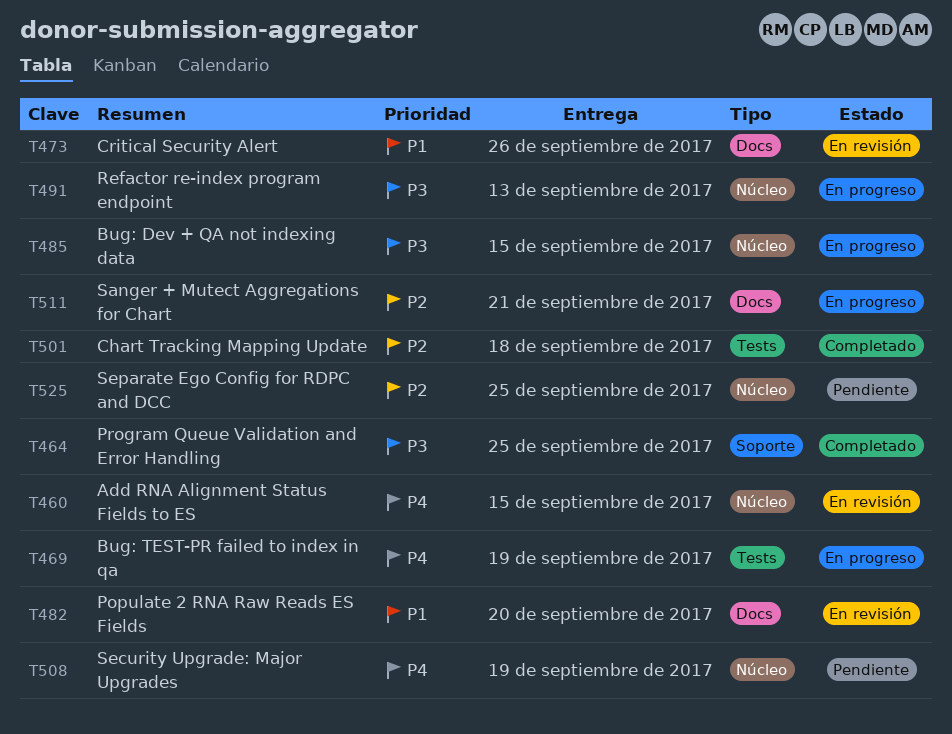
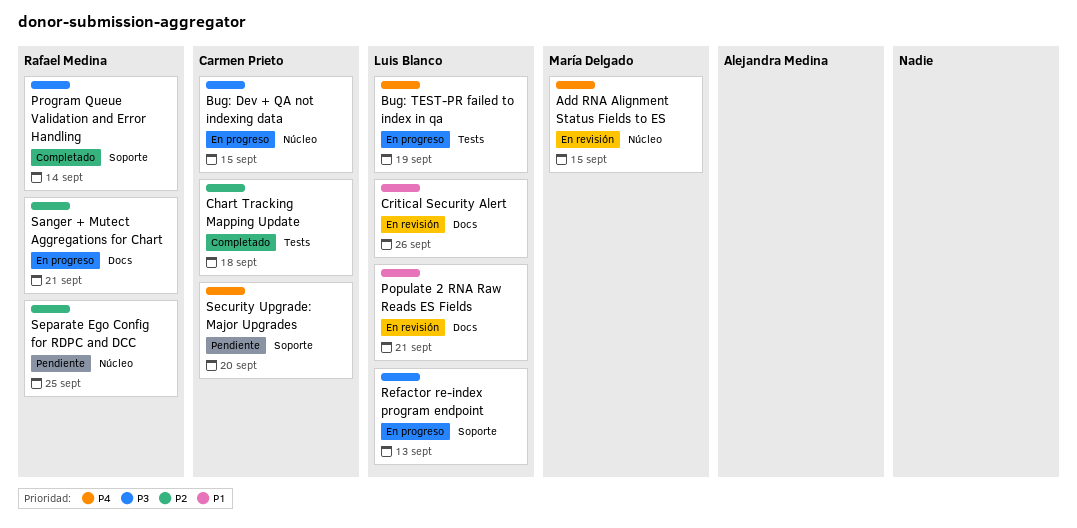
Populate 2 RNA Raw Reads ES Fields, due: Sep 20 -> Sep 21
Program Queue Validation and Error Handling, due: Sep 25 -> Sep 14
Refactor re-index program endpoint, label: Núcleo -> Soporte
Security Upgrade: Major Upgrades, label: Núcleo -> Soporte
Security Upgrade: Major Upgrades, due: Sep 19 -> Sep 20

